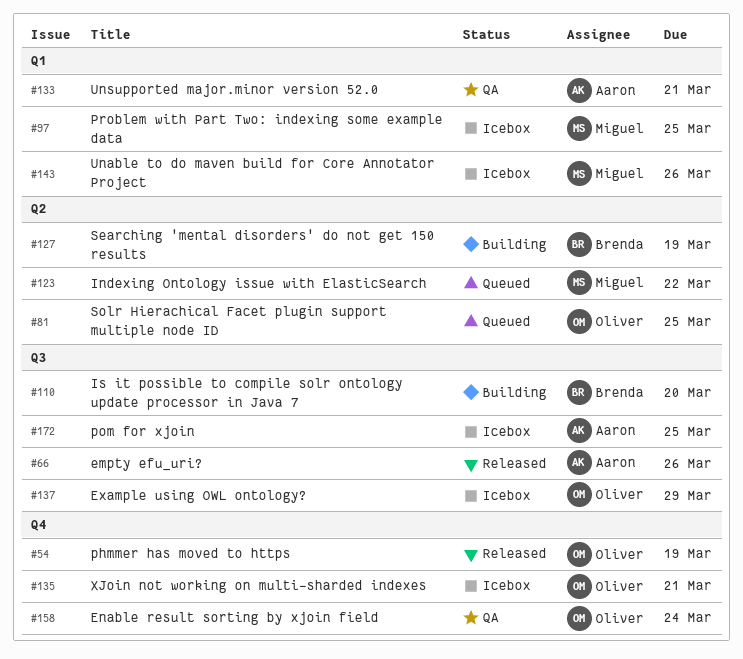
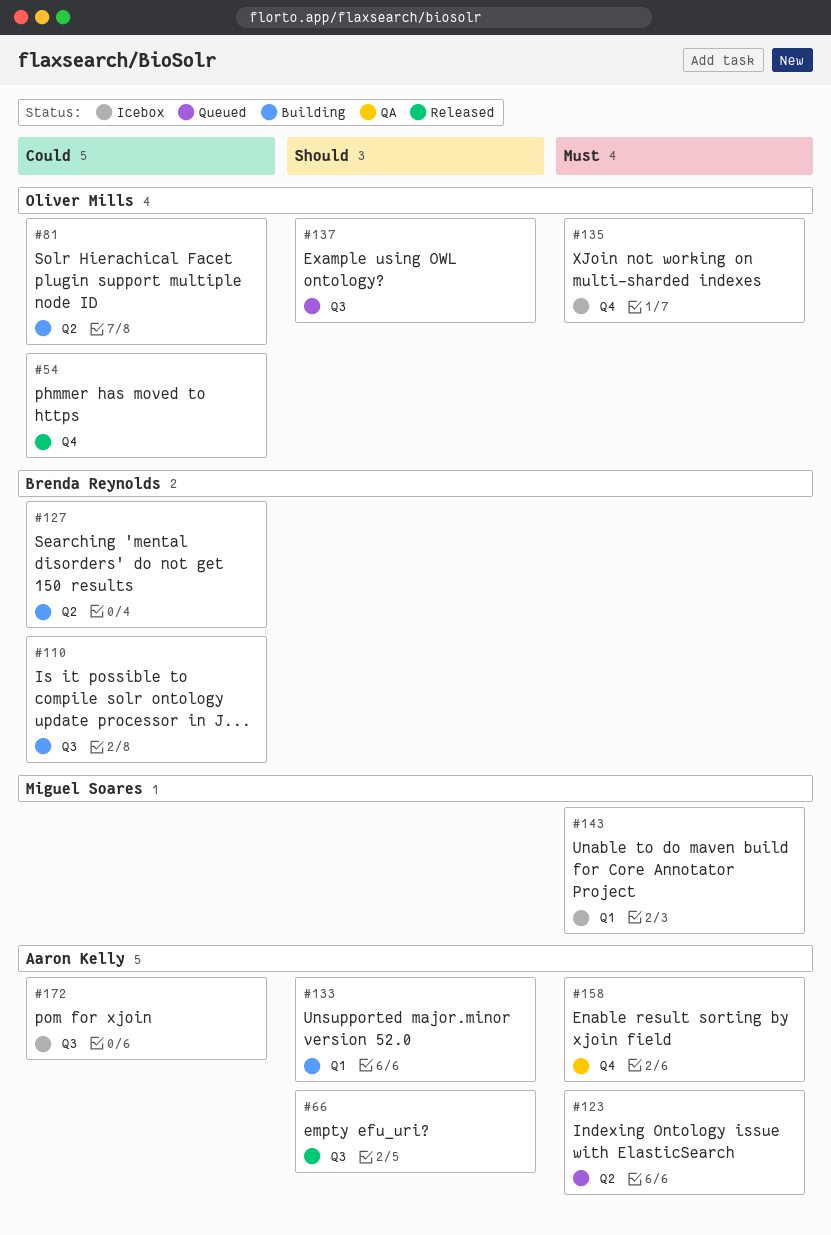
#81, status: Queued -> Building
#97: present -> none
#123, owner: Miguel Soares -> Aaron Kelly
#133, status: QA -> Building
#137, status: Icebox -> Queued
#158, owner: Oliver Mills -> Aaron Kelly

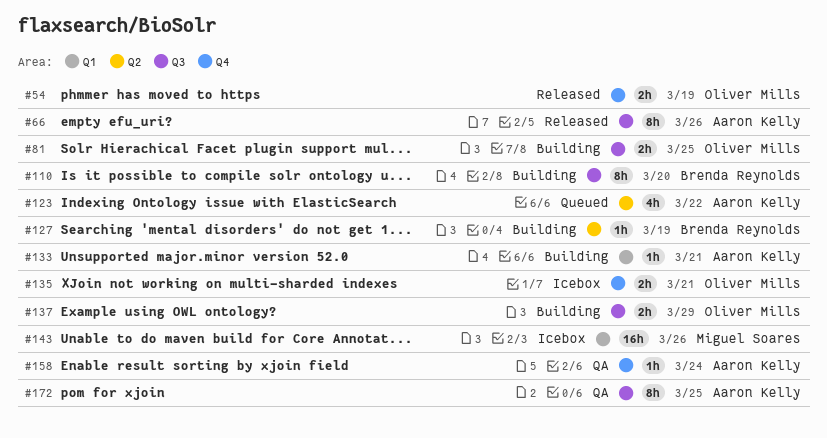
#81, label: Q2 -> Q3
#137, status: Queued -> Building
#172, status: Icebox -> QA

